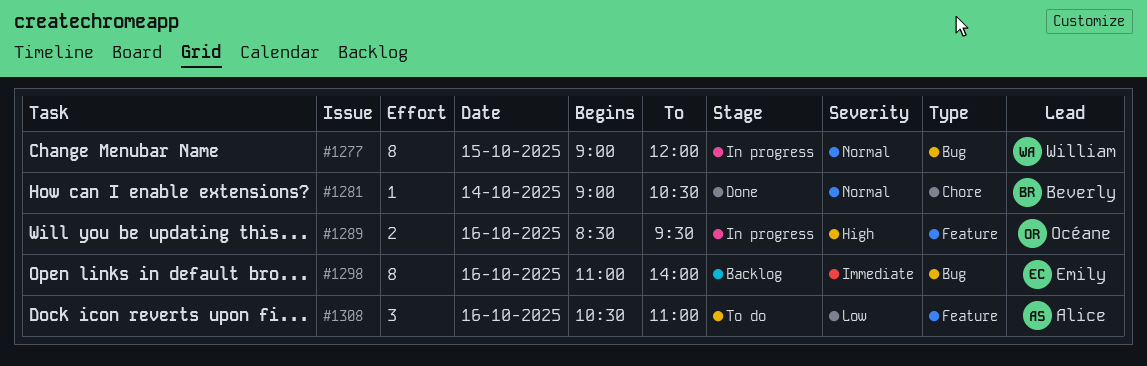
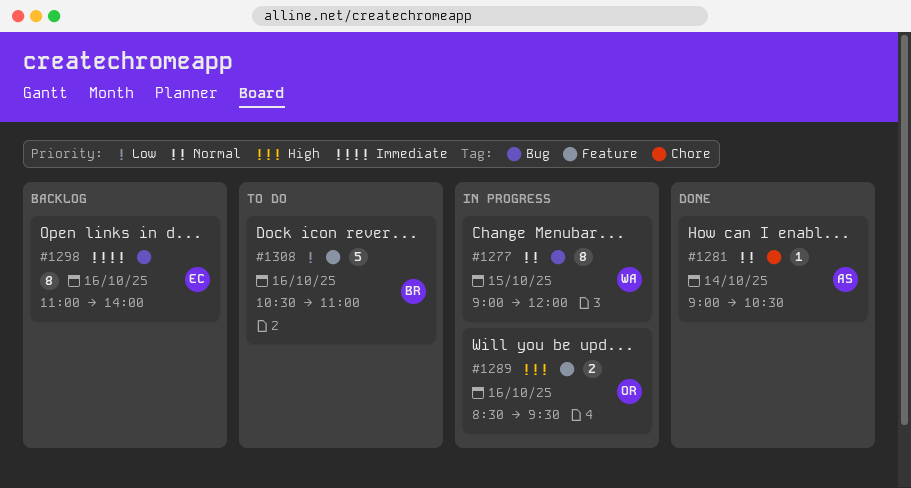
#1281, owner: Beverly -> Alice
#1308, owner: Alice -> Beverly
#1308, estimate: 3 -> 5

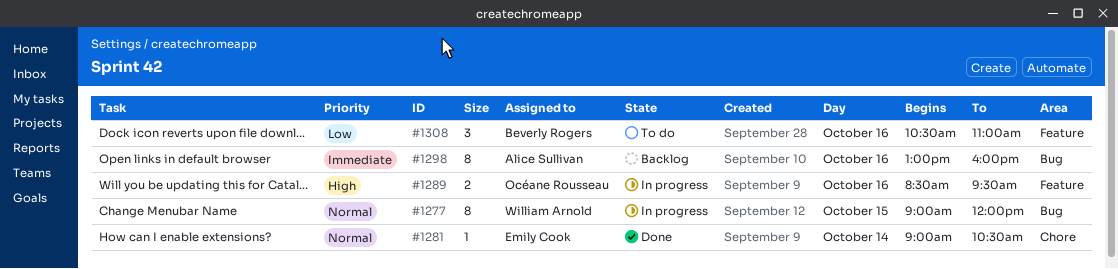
#1281, owner: Alice Sullivan -> Emily Cook
#1298, owner: Emily Cook -> Alice Sullivan
#1298, begins: 11:00 -> 13:00
#1298, ends: 14:00 -> 16:00
#1308, estimate: 5 -> 3

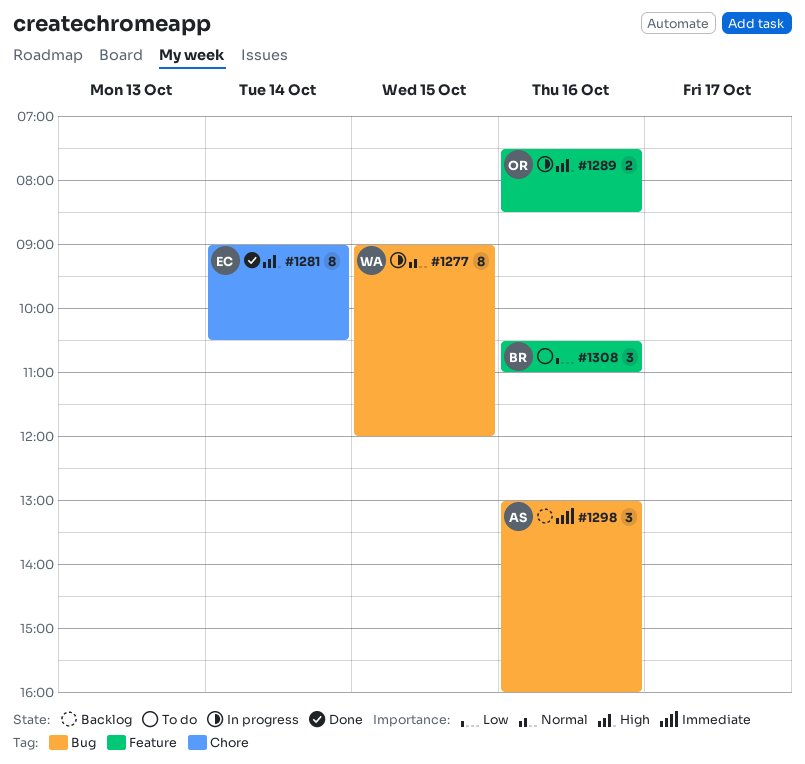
#1281, priority: Normal -> High
#1281, estimate: 1 -> 8
#1289, begins: 08:30 -> 07:30
#1289, ends: 09:30 -> 08:30
#1298, estimate: 8 -> 3

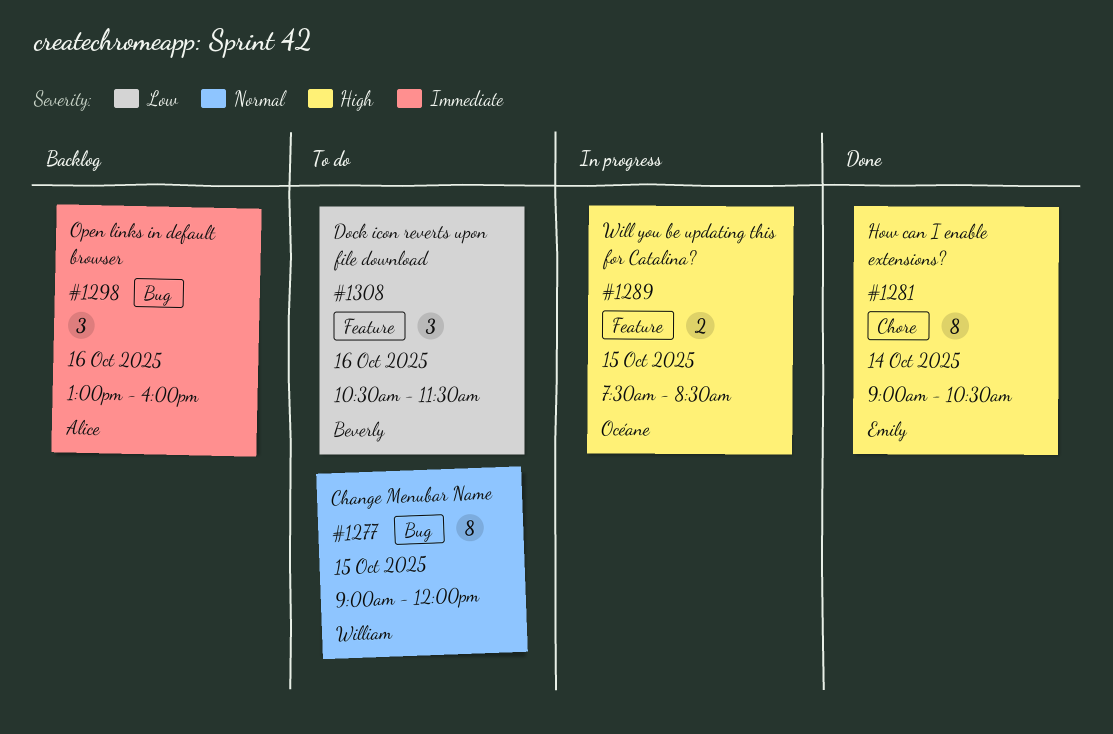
#1277, status: In progress -> To do
#1289, day: Oct 16 -> Oct 15
#1308, ends: 11:00 -> 11:30

